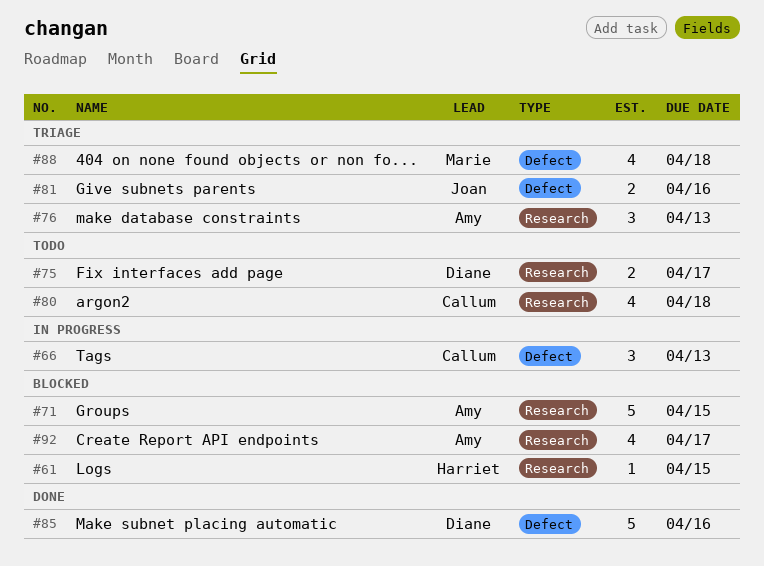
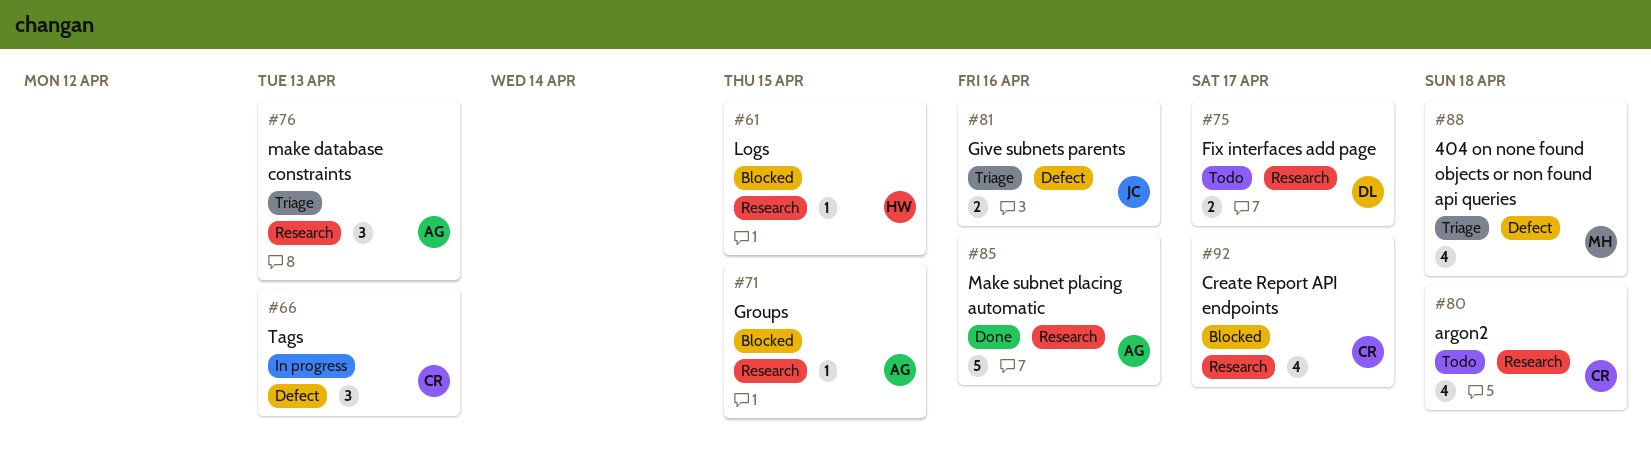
#71, estimate: 5 -> 1
#85, owner: Diane -> Amy
#85, label: Defect -> Research
#92, owner: Amy -> Callum

